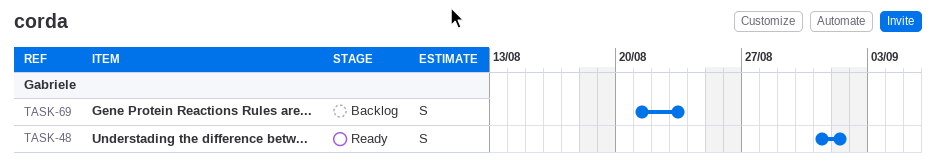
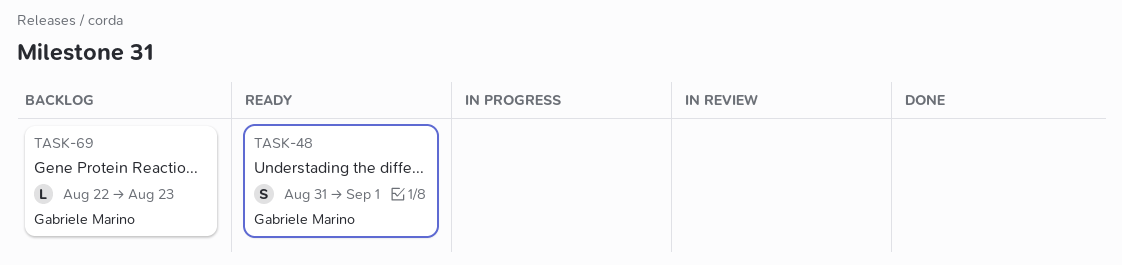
TASK-69, estimate: S -> L
TASK-69, start: Aug 21 -> Aug 22

